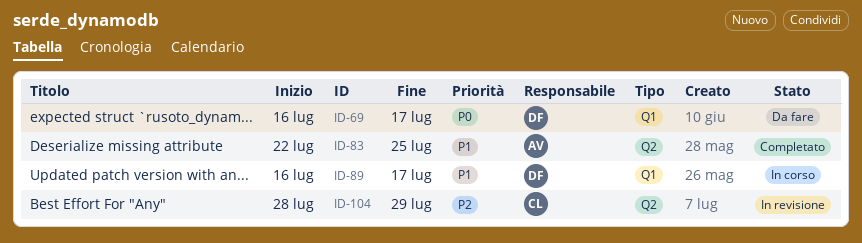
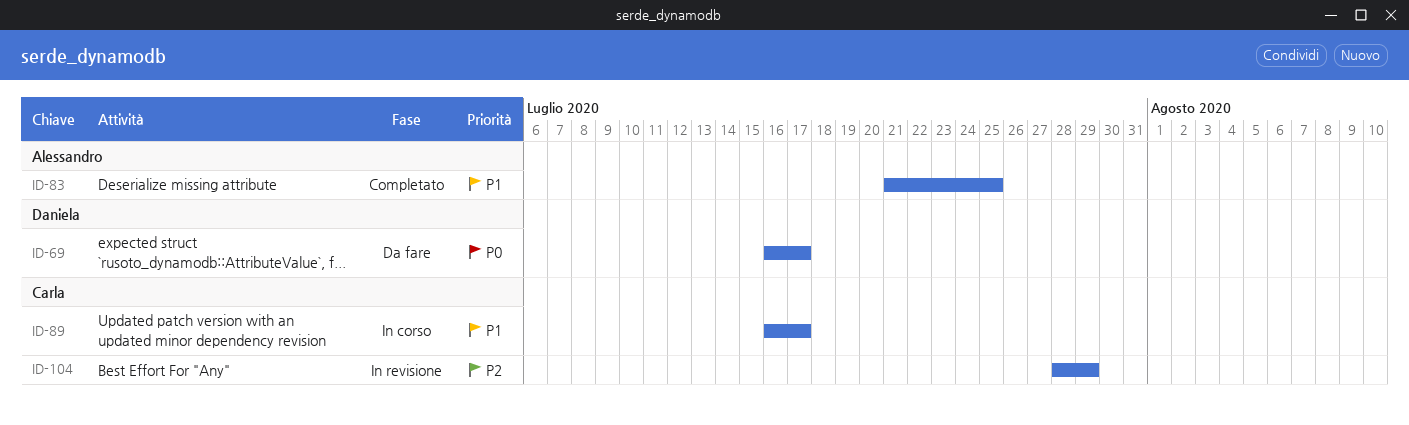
ID-83, start: Jul 22 -> Jul 21
ID-89, owner: Daniela -> Carla

